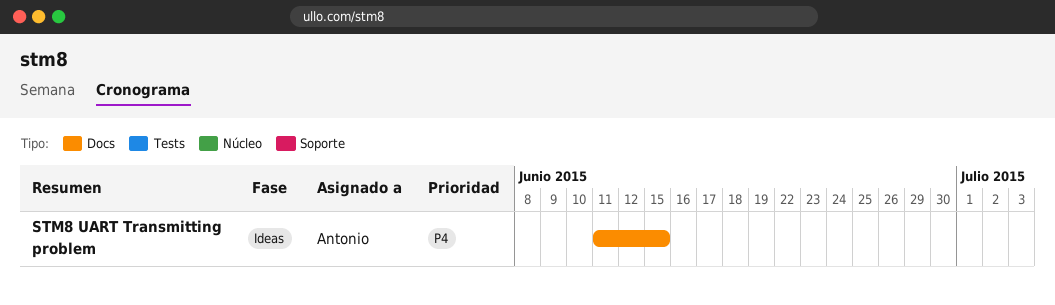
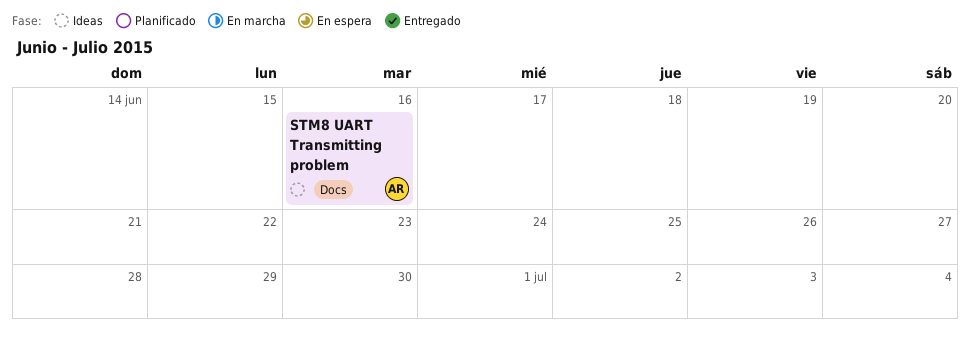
STM8 UART Transmitting problem, due: Jun 15 -> Jun 16

